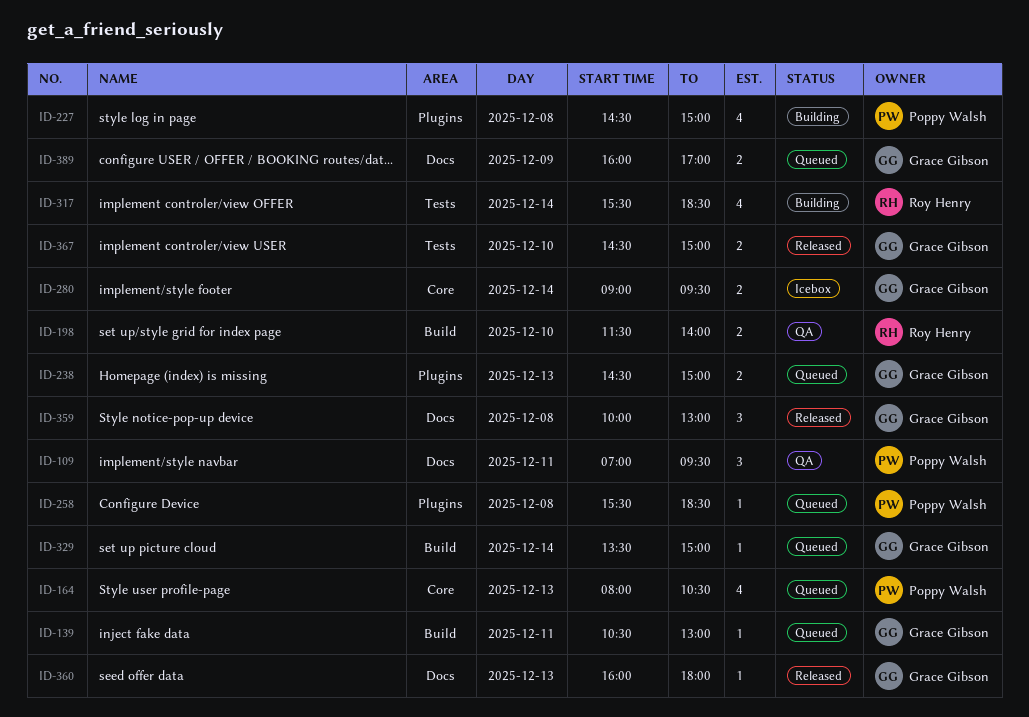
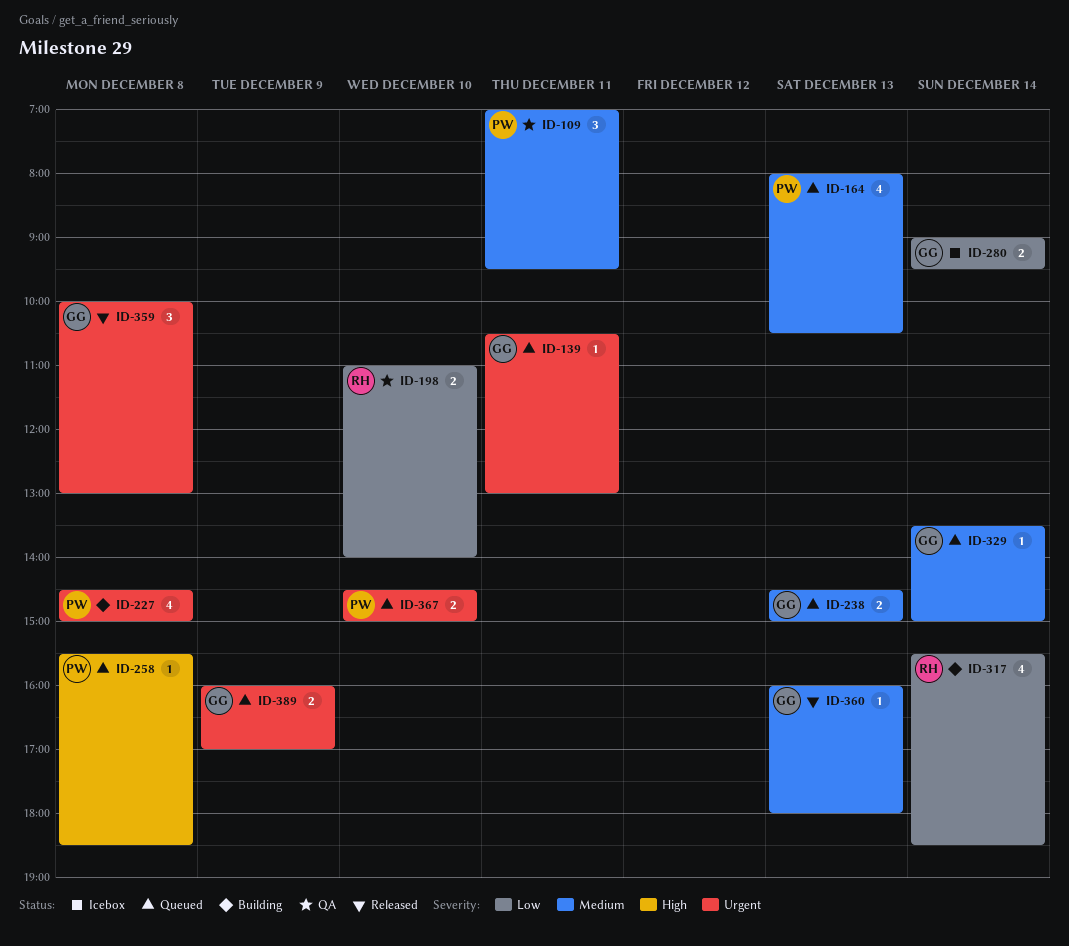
ID-198, begins: 11:30 -> 11:00
ID-367, status: Released -> Queued
ID-367, owner: Grace Gibson -> Poppy Walsh

